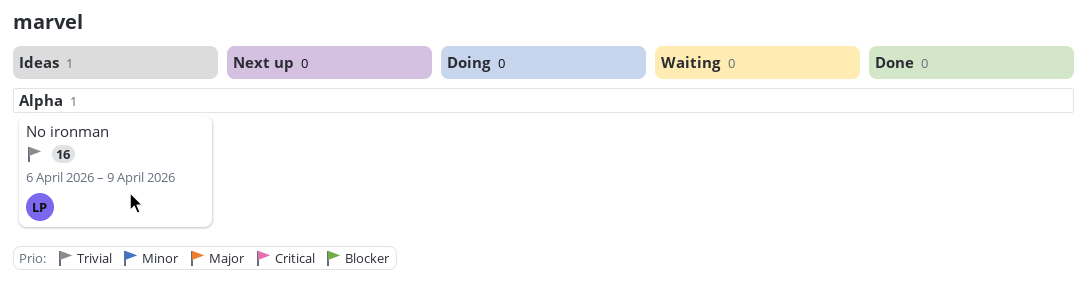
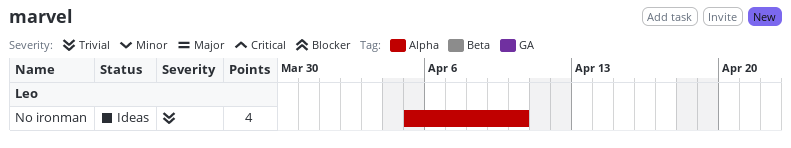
No ironman, estimate: 16 -> 4
No ironman, start: Apr 6 -> Apr 5
No ironman, due: Apr 9 -> Apr 10

